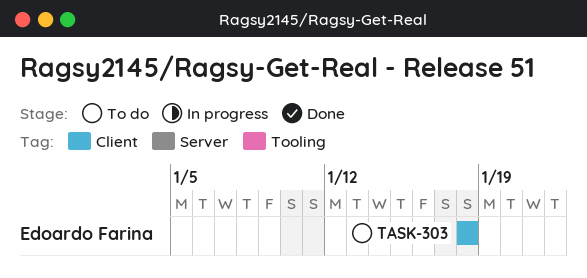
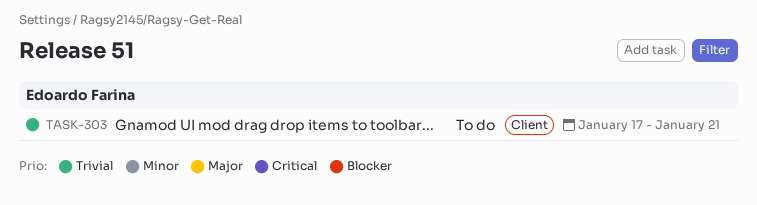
TASK-303, start: Jan 18 -> Jan 17
TASK-303, due: Jan 18 -> Jan 21

